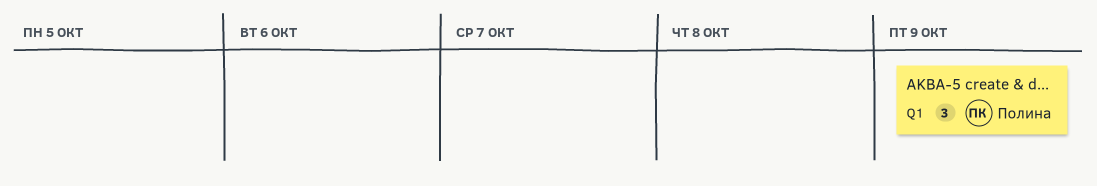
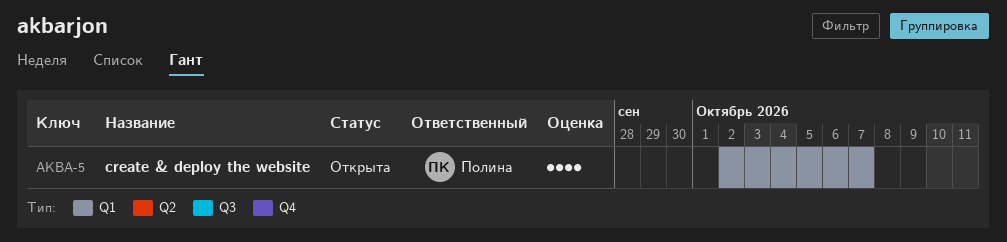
AKBA-5, estimate: 3 -> 4
AKBA-5, due: Oct 9 -> Oct 7

